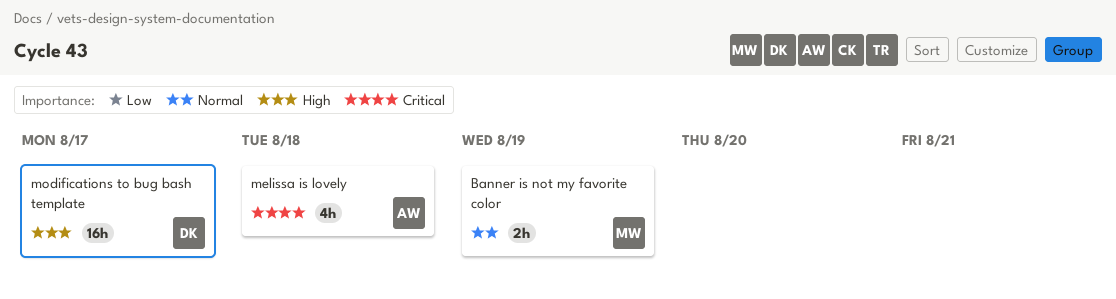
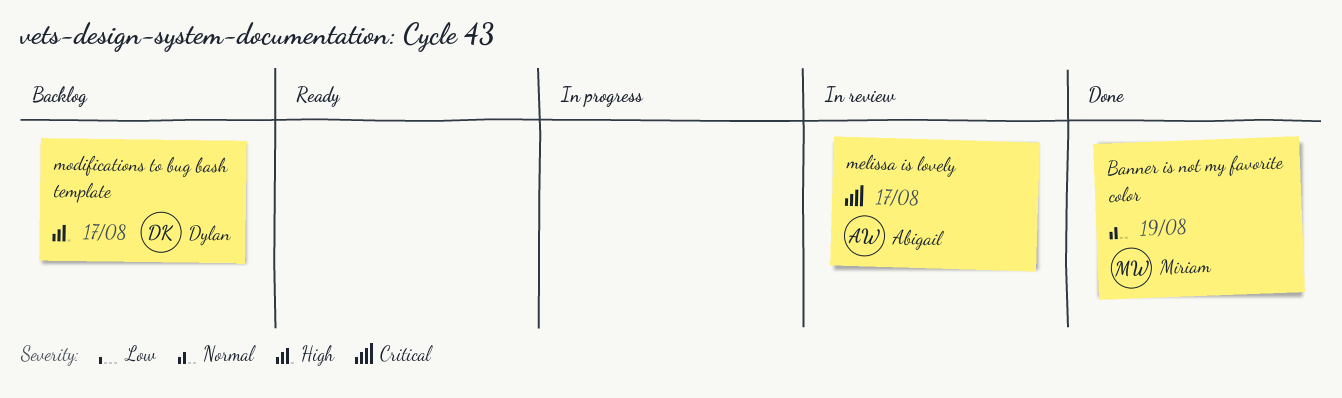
melissa is lovely, due: Aug 18 -> Aug 17

